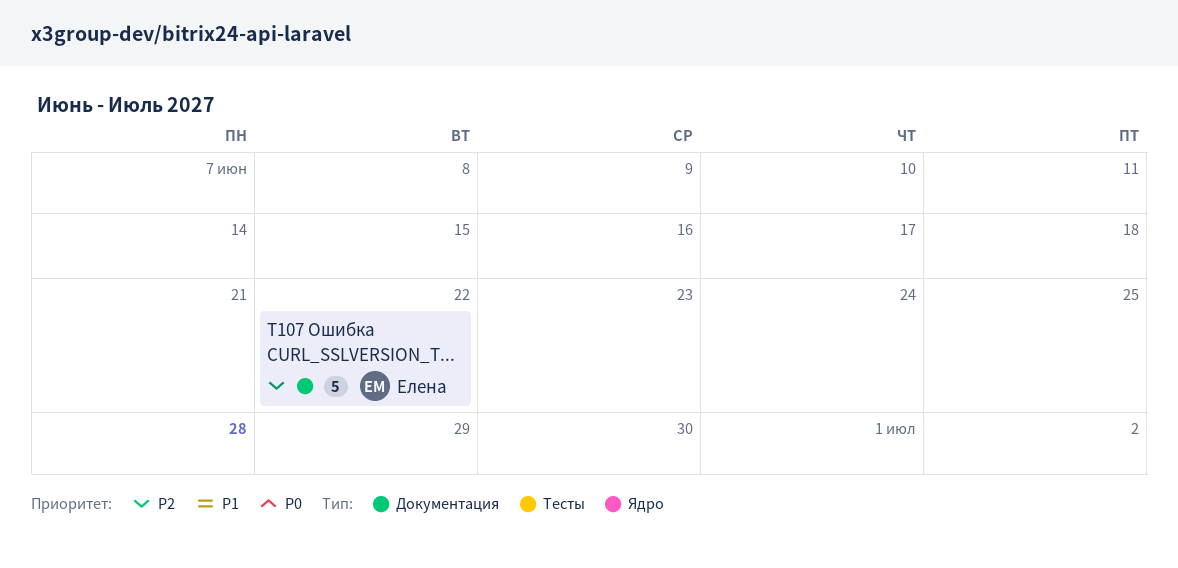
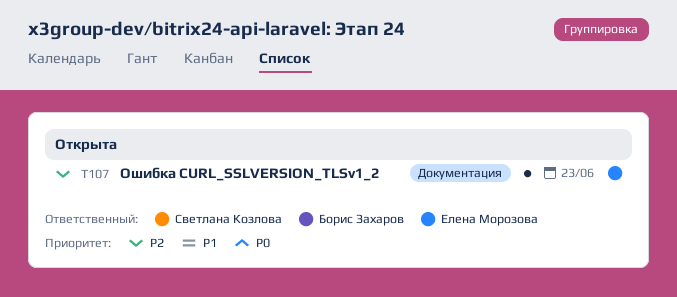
T107, estimate: 5 -> 1
T107, due: Jun 22 -> Jun 23

